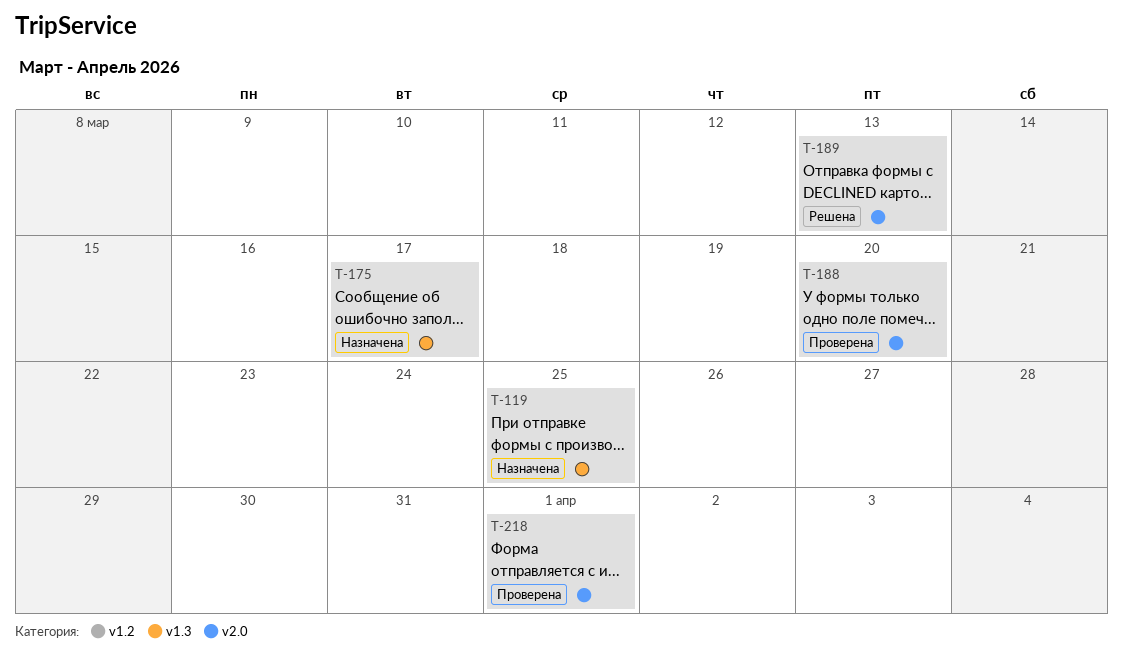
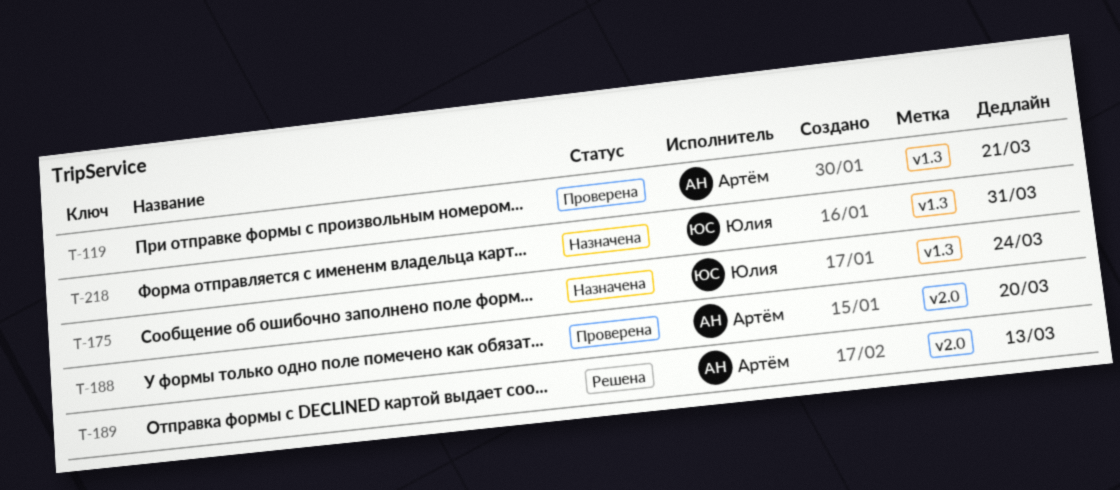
T-119, status: Назначена -> Проверена
T-119, due: Mar 25 -> Mar 21
T-175, due: Mar 17 -> Mar 24
T-218, status: Проверена -> Назначена
T-218, label: v2.0 -> v1.3
T-218, due: Apr 1 -> Mar 31

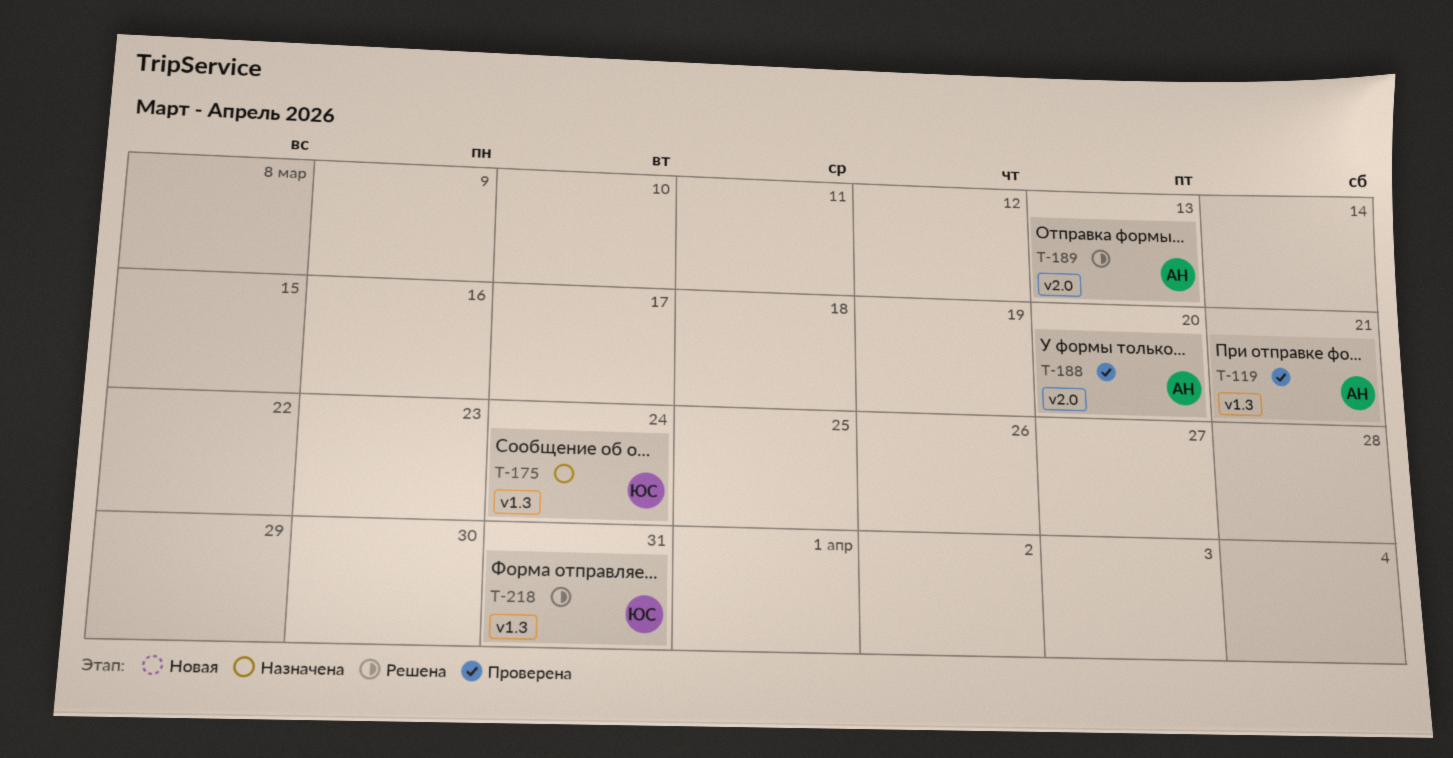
T-218, status: Назначена -> Решена

